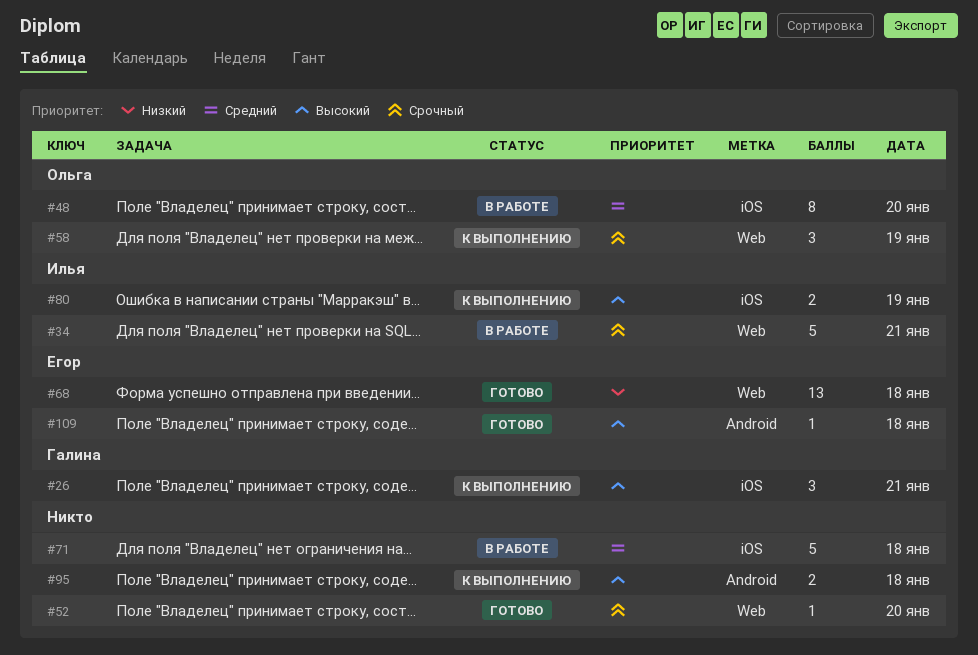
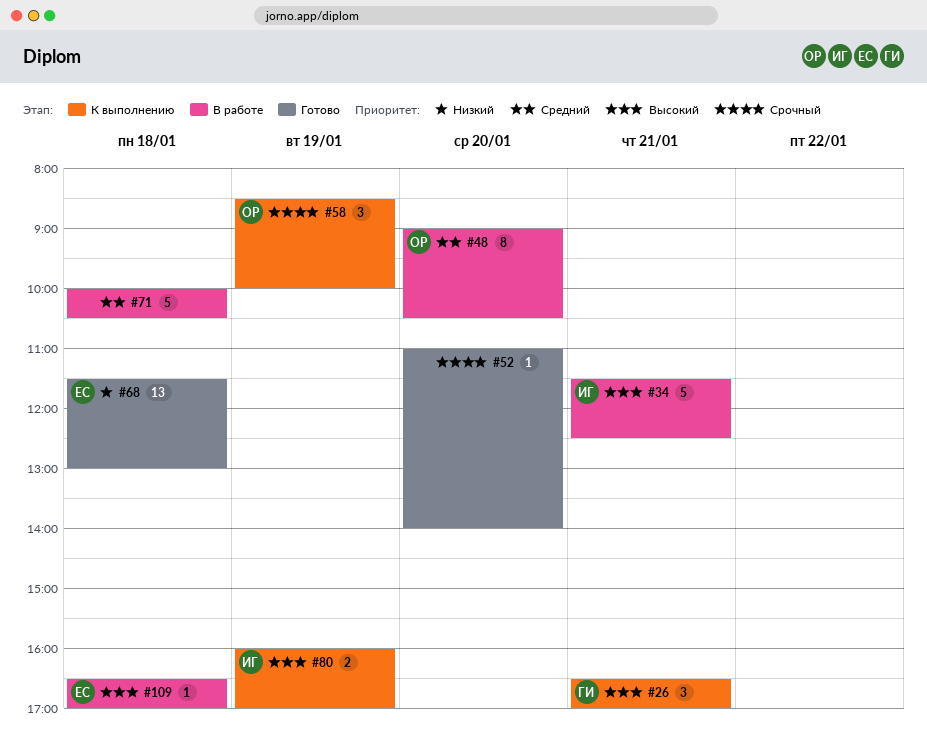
#34, priority: Срочный -> Высокий
#95: present -> none
#109, status: Готово -> В работе

